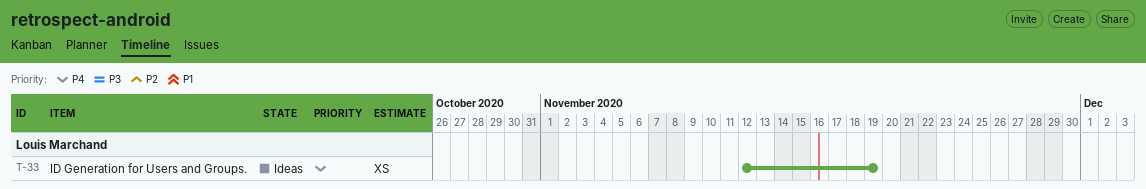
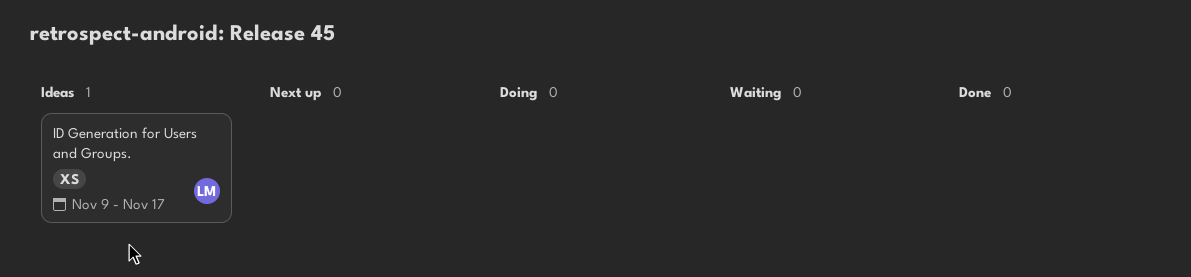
ID Generation for Users and Groups., start: Nov 12 -> Nov 9
ID Generation for Users and Groups., due: Nov 19 -> Nov 17

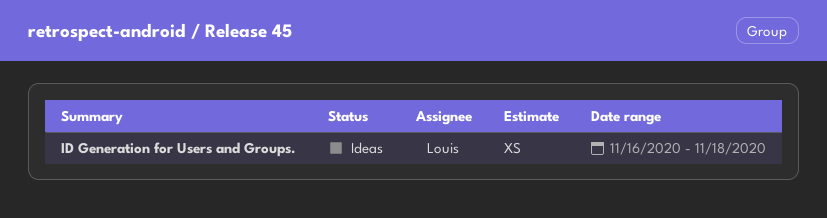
ID Generation for Users and Groups., start: Nov 9 -> Nov 16
ID Generation for Users and Groups., due: Nov 17 -> Nov 18

